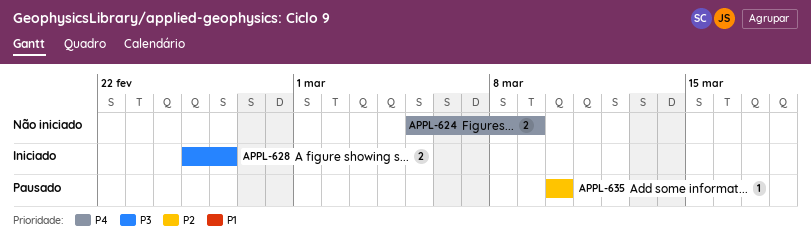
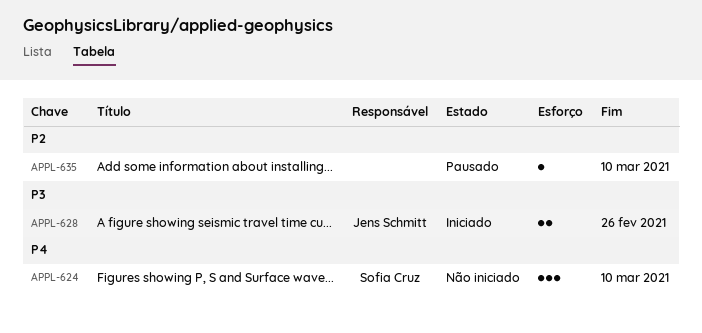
APPL-624, estimate: 2 -> 3
APPL-624, due: Mar 9 -> Mar 10

